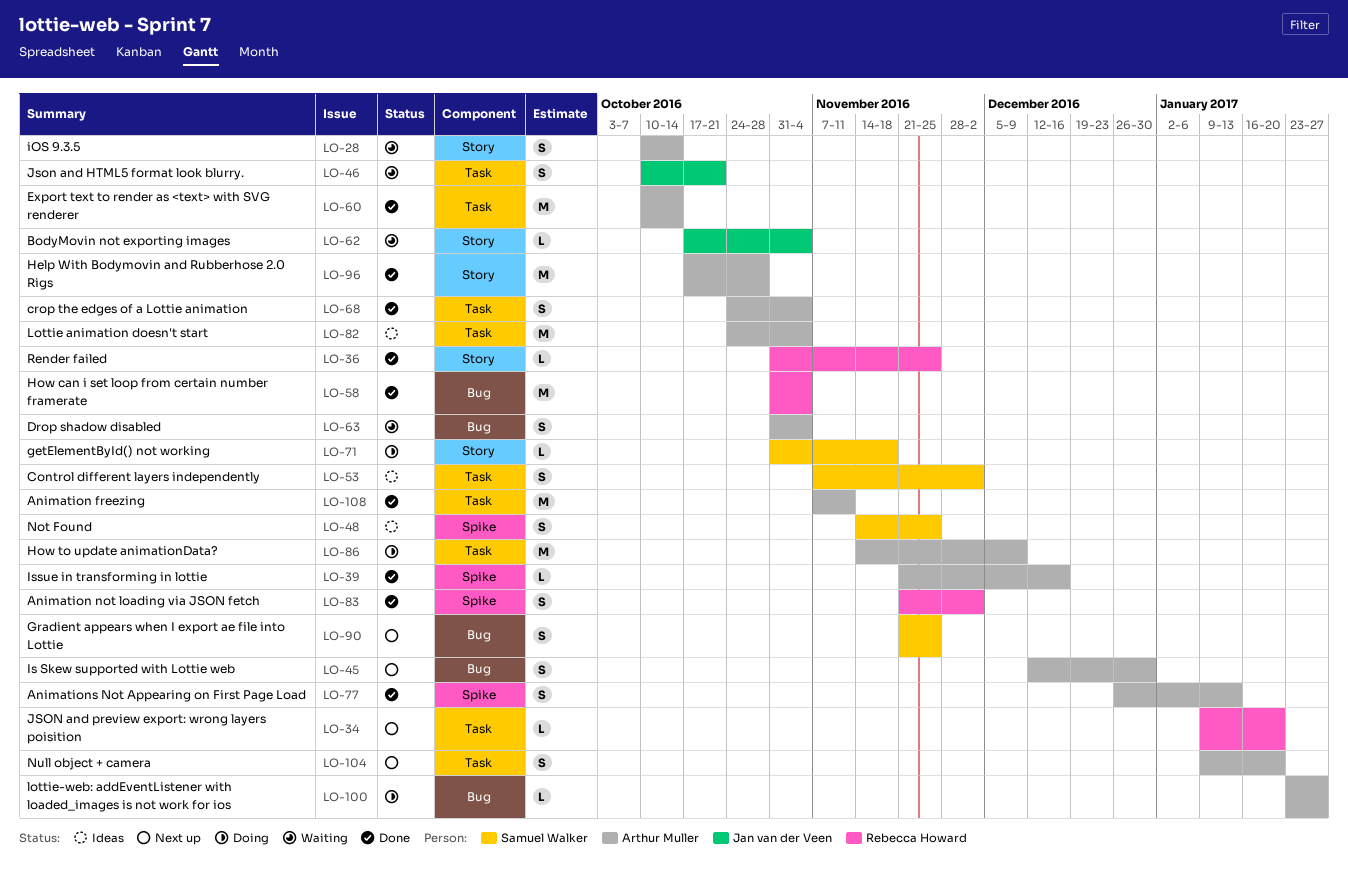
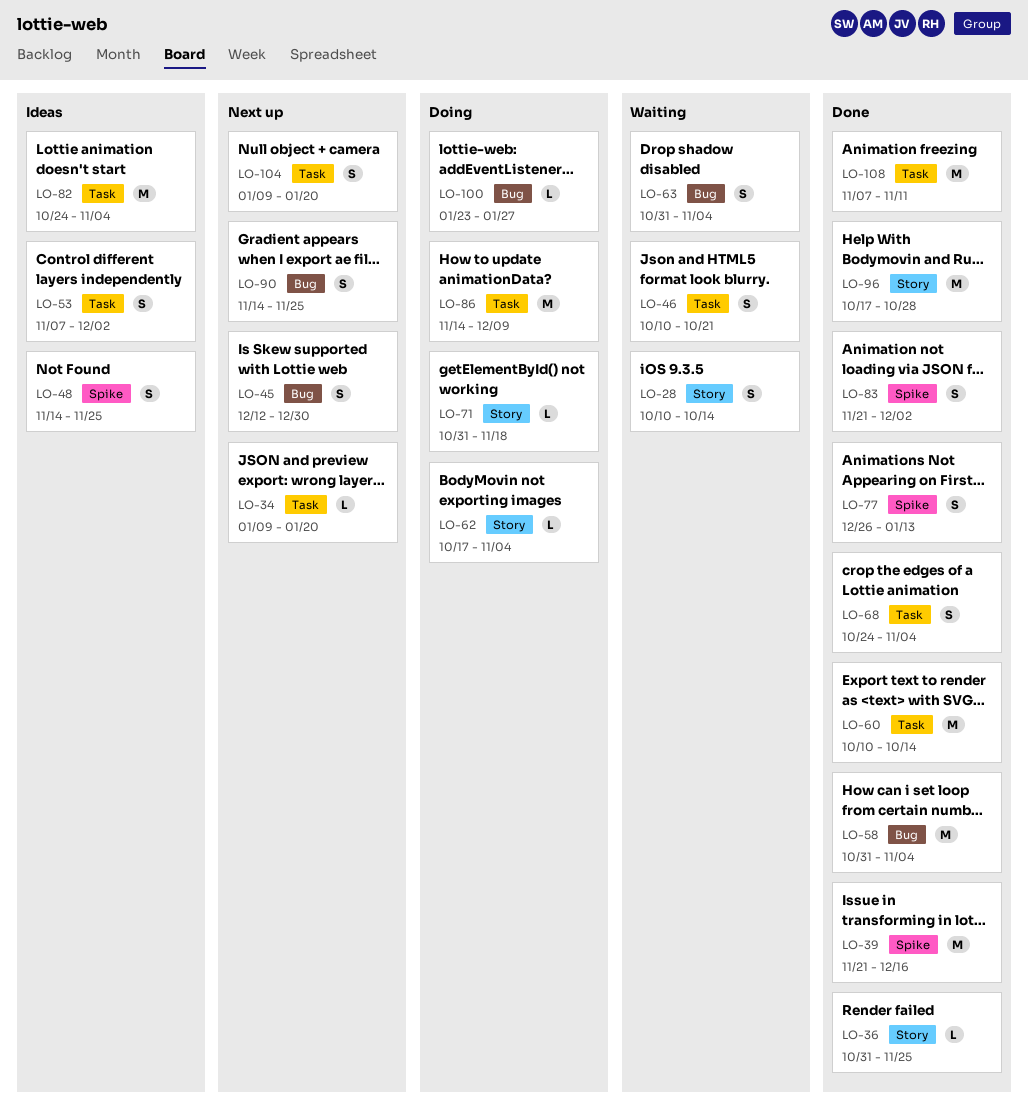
LO-39, estimate: L -> M
LO-62, status: Waiting -> Doing
LO-90, start: Nov 21 -> Nov 14

